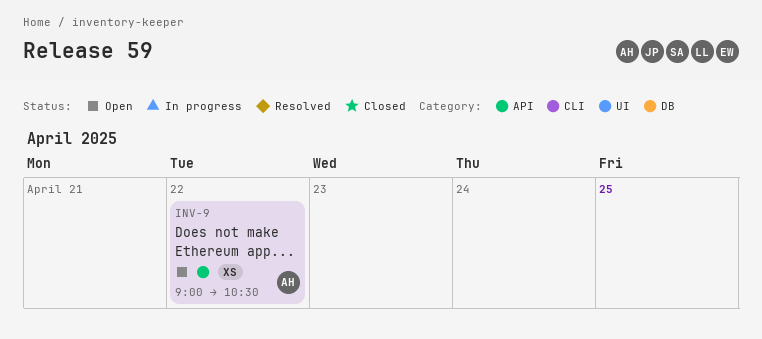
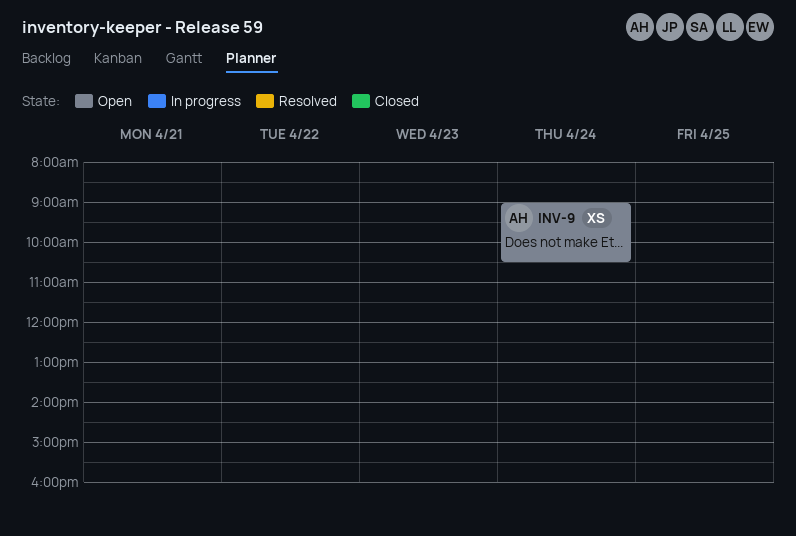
INV-9, day: Apr 22 -> Apr 24

